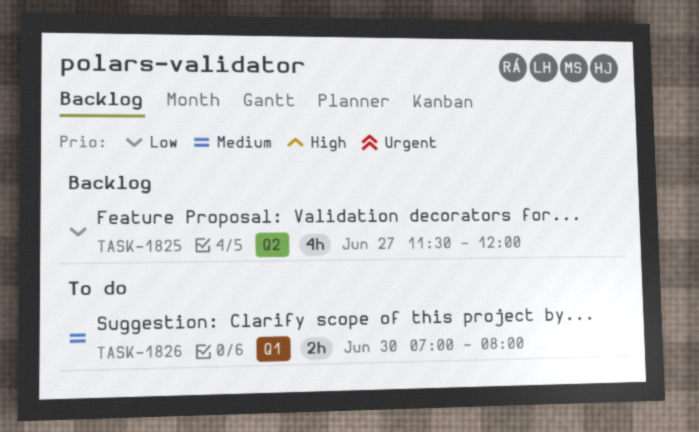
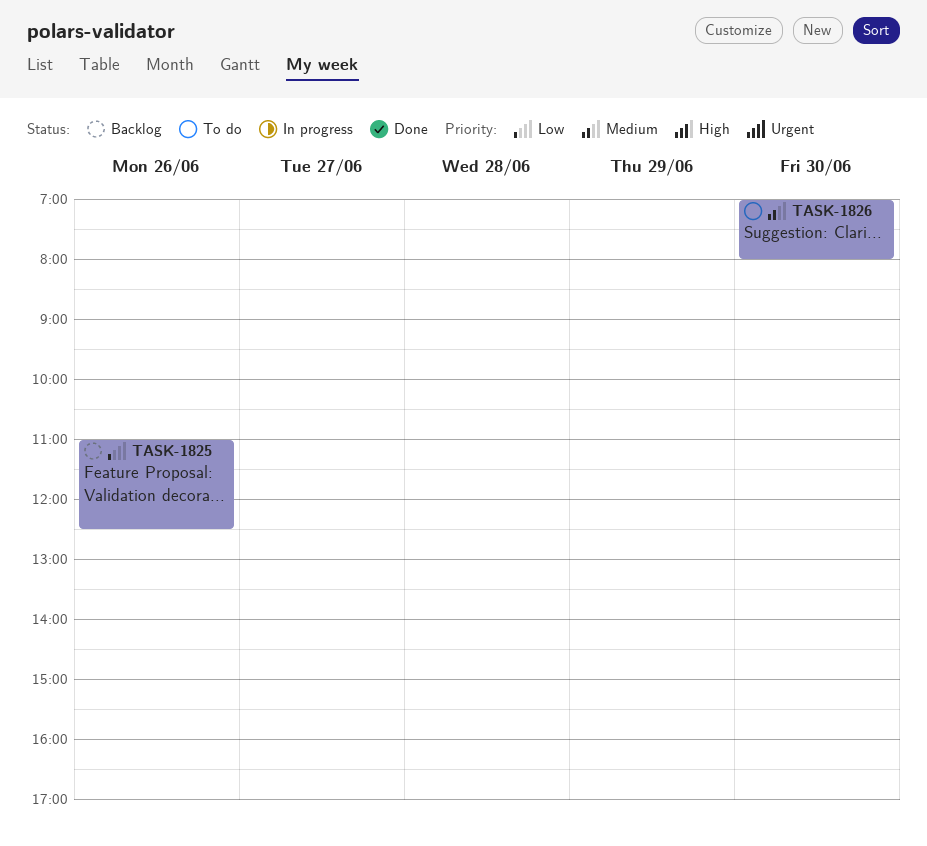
TASK-1825, day: Jun 27 -> Jun 26
TASK-1825, begins: 11:30 -> 11:00
TASK-1825, ends: 12:00 -> 12:30

